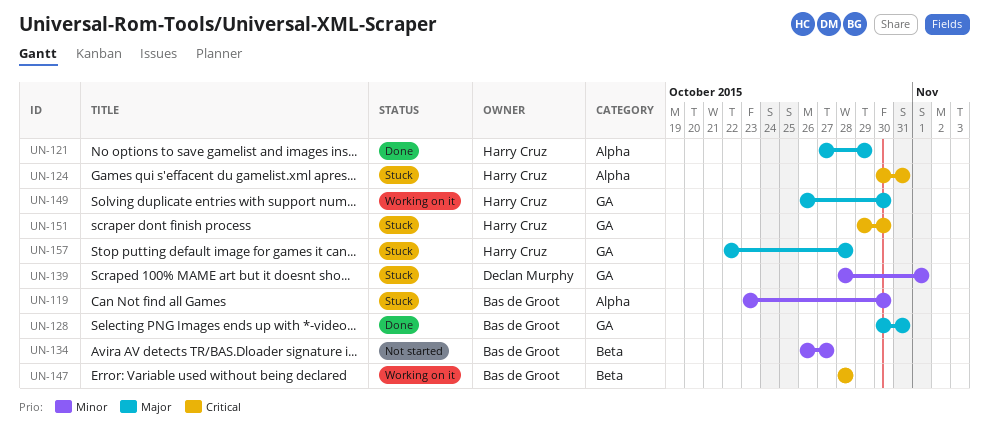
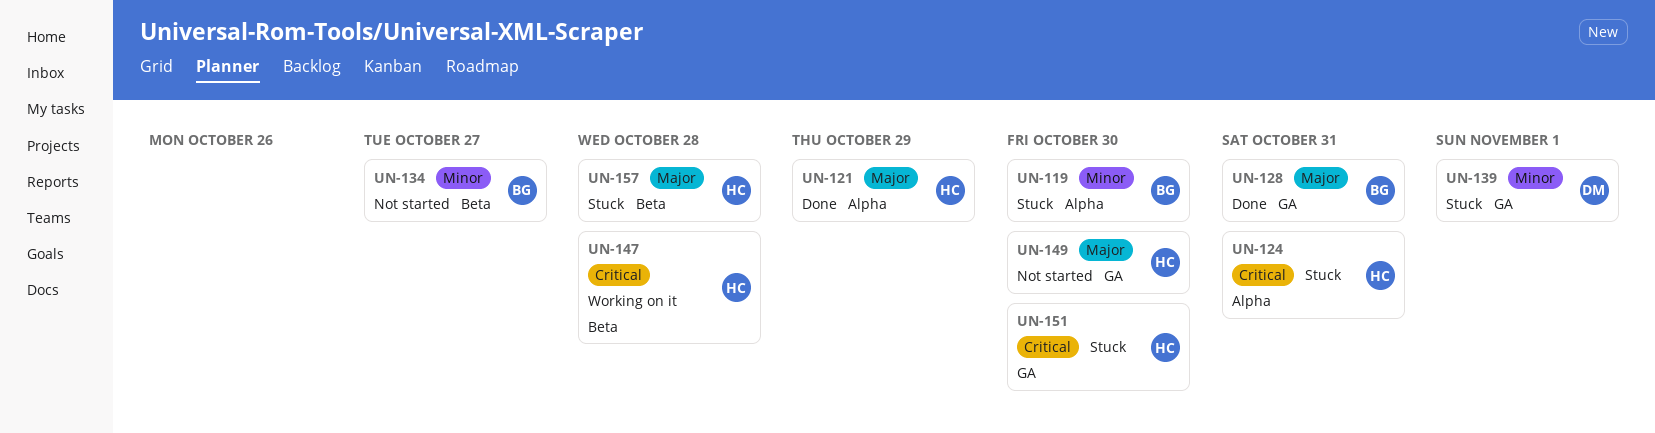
UN-147, owner: Bas de Groot -> Harry Cruz
UN-149, status: Working on it -> Not started
UN-157, label: GA -> Beta

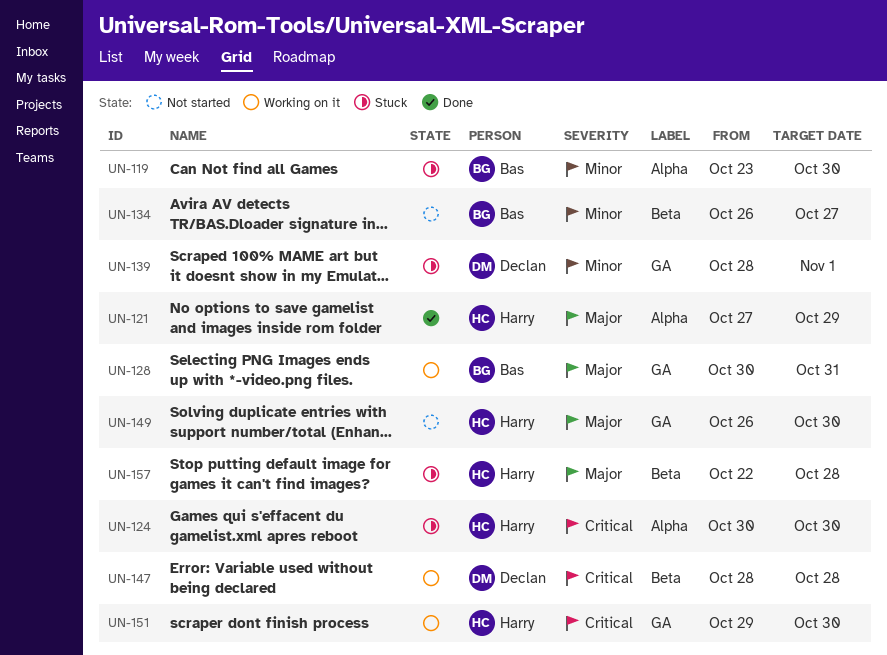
UN-124, due: Oct 31 -> Oct 30
UN-128, status: Done -> Working on it
UN-147, owner: Harry -> Declan
UN-151, status: Stuck -> Working on it

